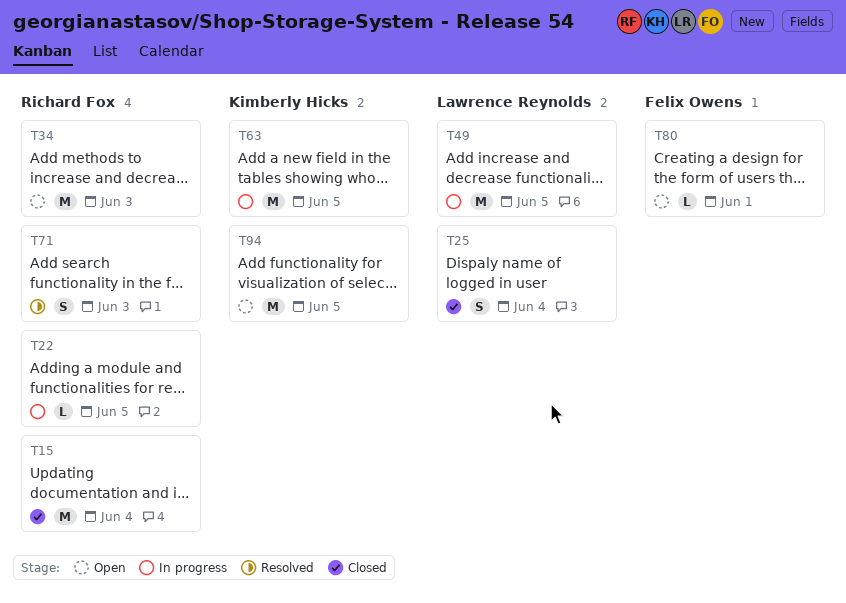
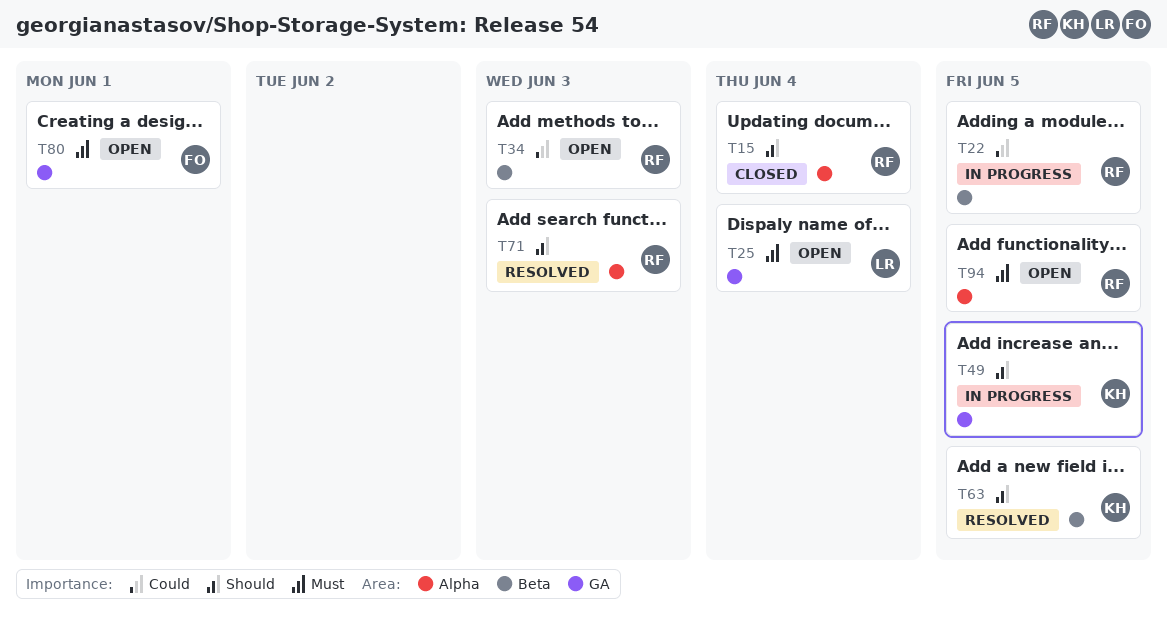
T25, status: Closed -> Open
T49, owner: Lawrence Reynolds -> Kimberly Hicks
T63, status: In progress -> Resolved
T94, owner: Kimberly Hicks -> Richard Fox

